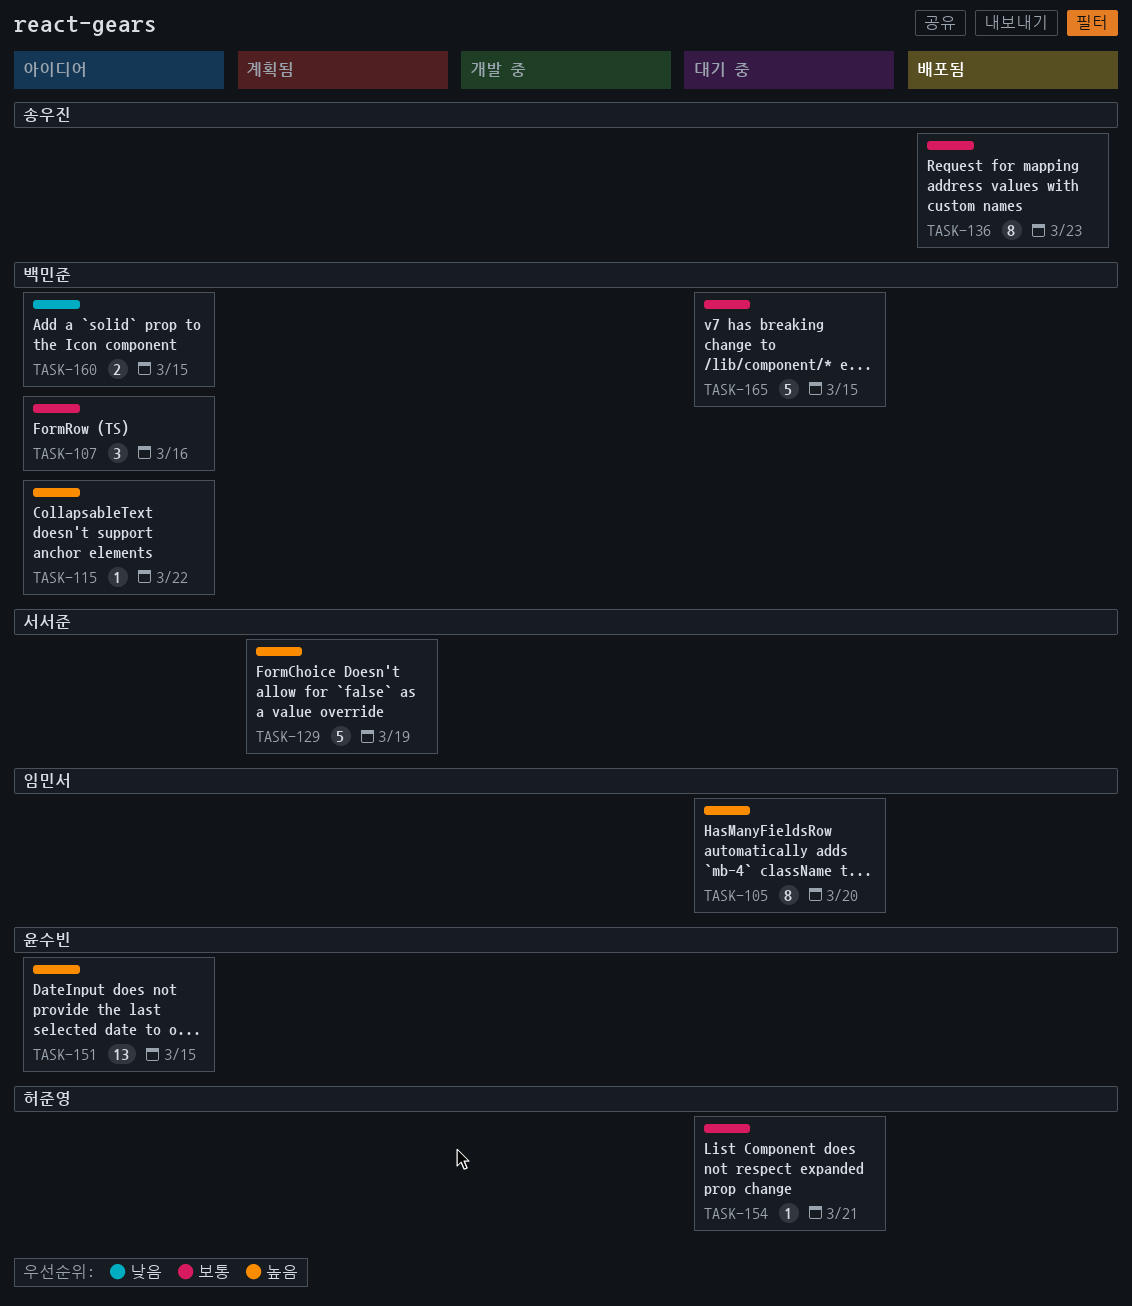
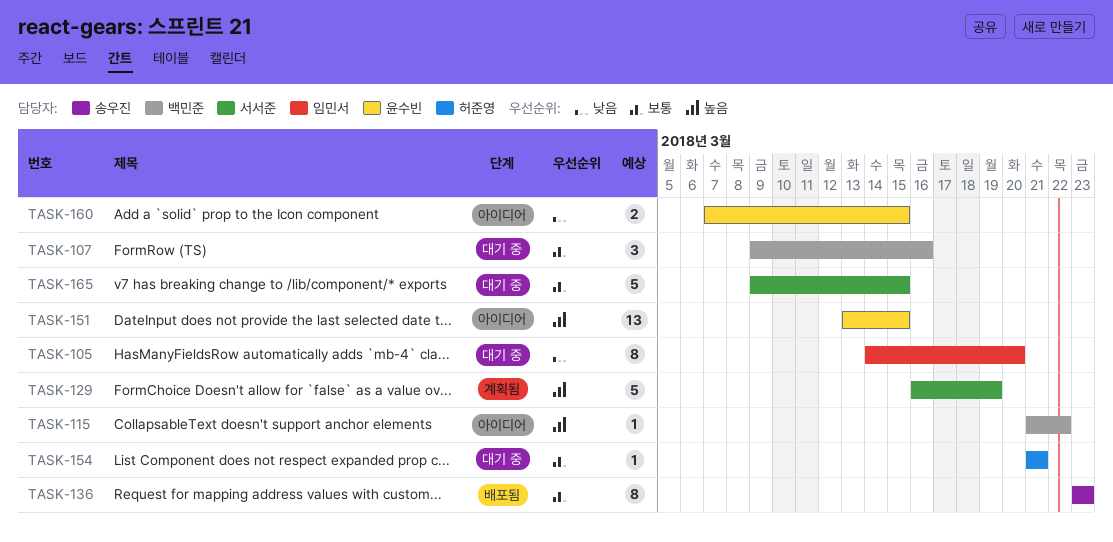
TASK-105, priority: 높음 -> 낮음
TASK-107, status: 아이디어 -> 대기 중
TASK-160, owner: 백민준 -> 윤수빈
TASK-165, owner: 백민준 -> 서서준

